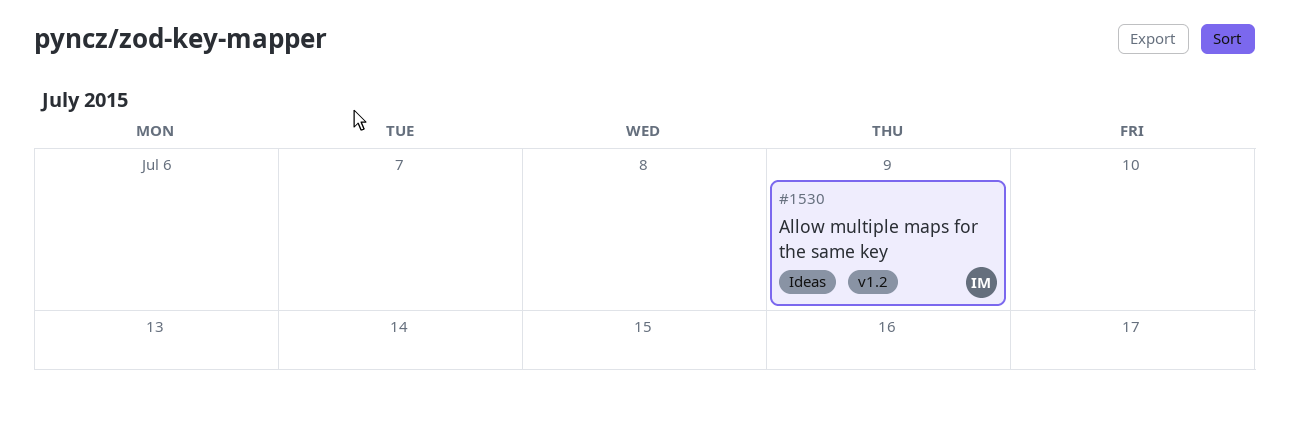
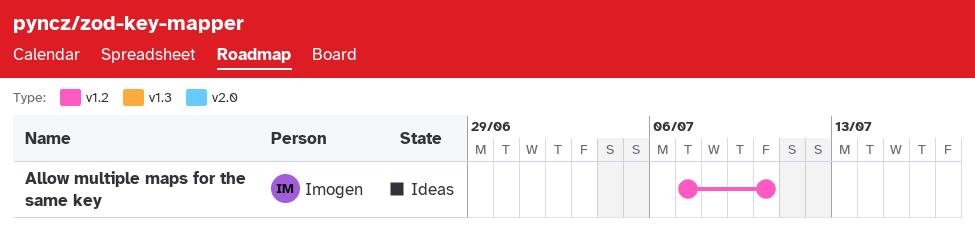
Allow multiple maps for the same key, due: Jul 9 -> Jul 10

